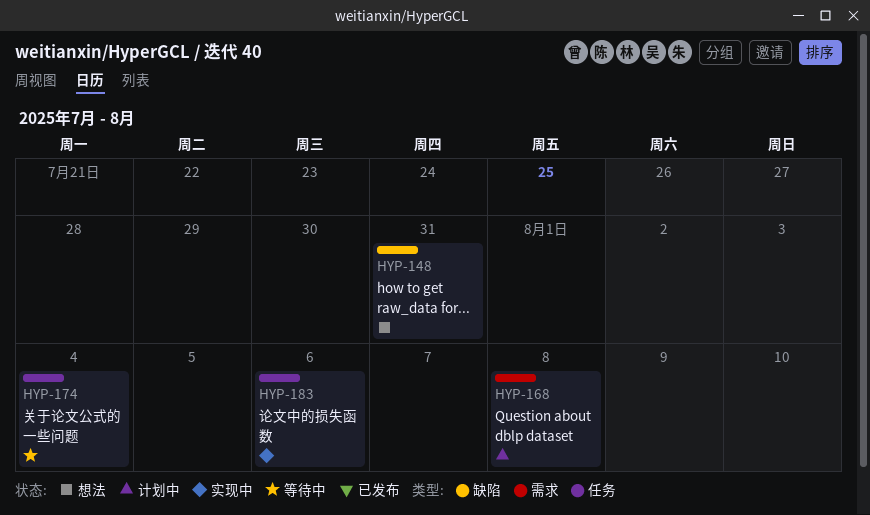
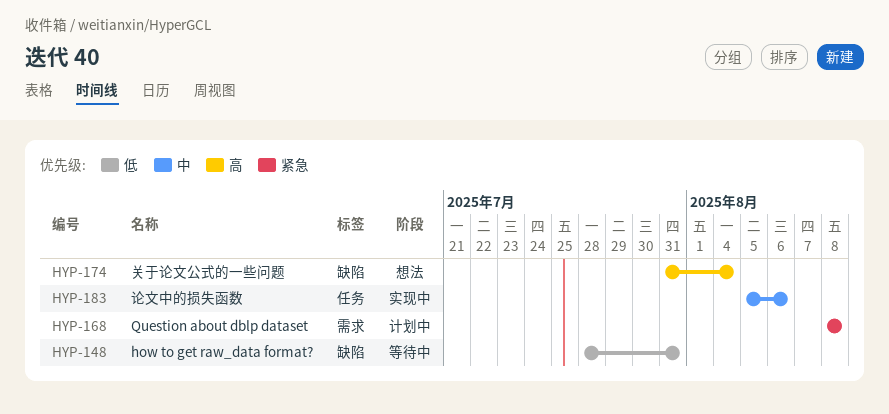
HYP-148, status: 想法 -> 等待中
HYP-174, status: 等待中 -> 想法
HYP-174, label: 任务 -> 缺陷

